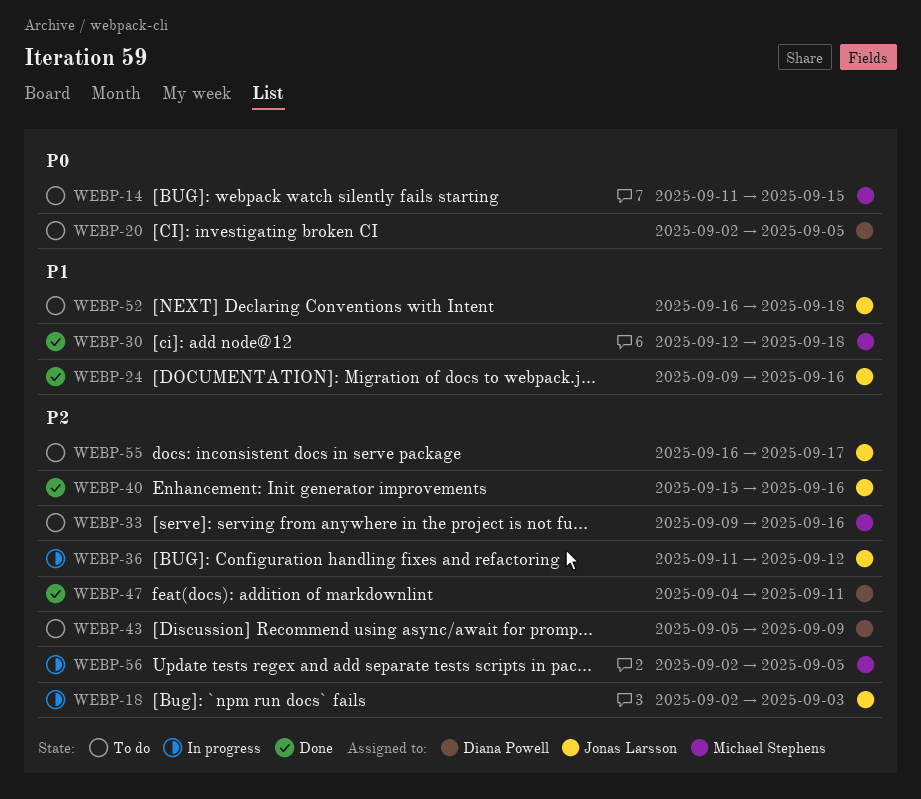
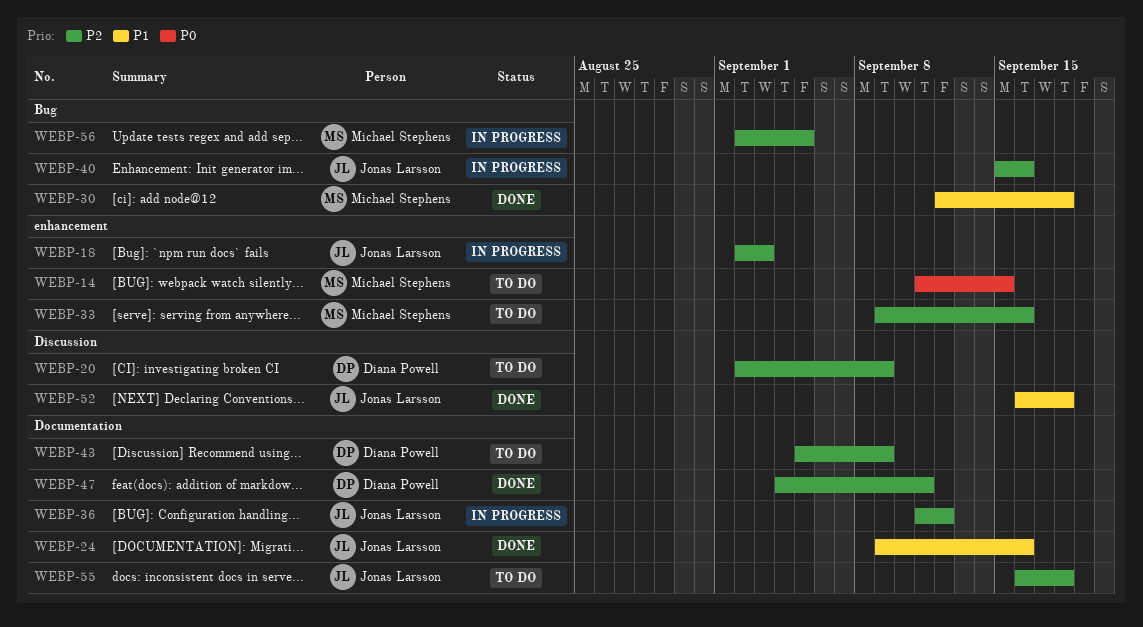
WEBP-20, priority: P0 -> P2
WEBP-20, due: Sep 5 -> Sep 9
WEBP-40, status: Done -> In progress
WEBP-52, status: To do -> Done
WEBP-55, due: Sep 17 -> Sep 18

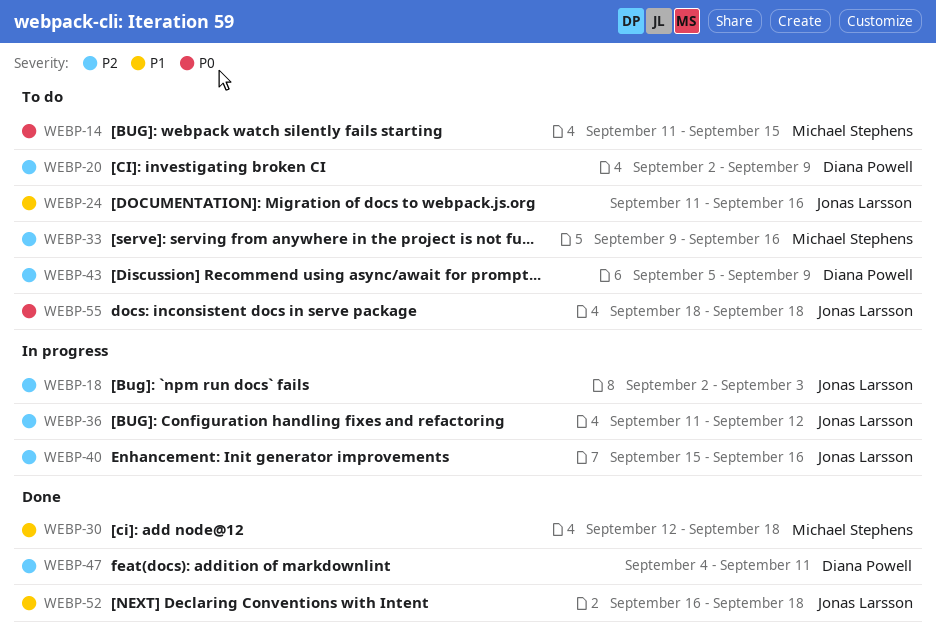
WEBP-24, status: Done -> To do
WEBP-24, start: Sep 9 -> Sep 11
WEBP-55, priority: P2 -> P0
WEBP-55, start: Sep 16 -> Sep 18
WEBP-56: present -> none

